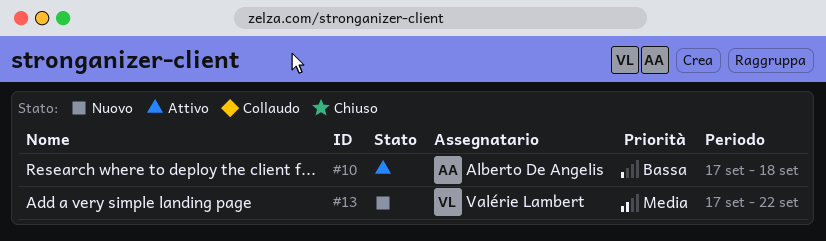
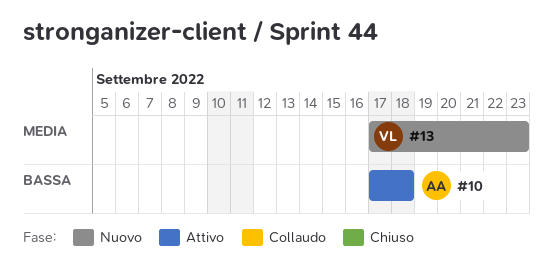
#13, due: Sep 22 -> Sep 23

